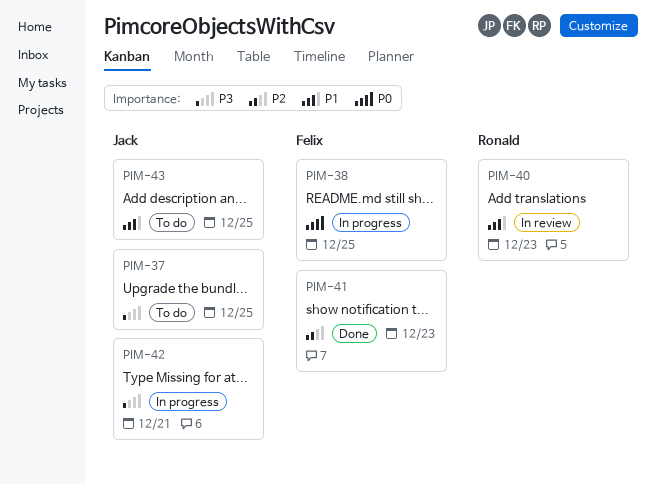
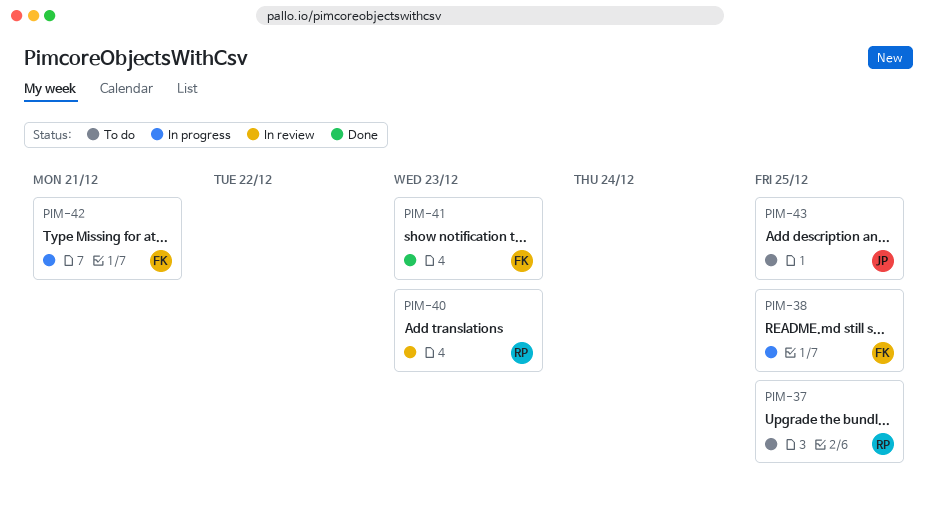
PIM-37, owner: Jack -> Ronald
PIM-42, owner: Jack -> Felix

